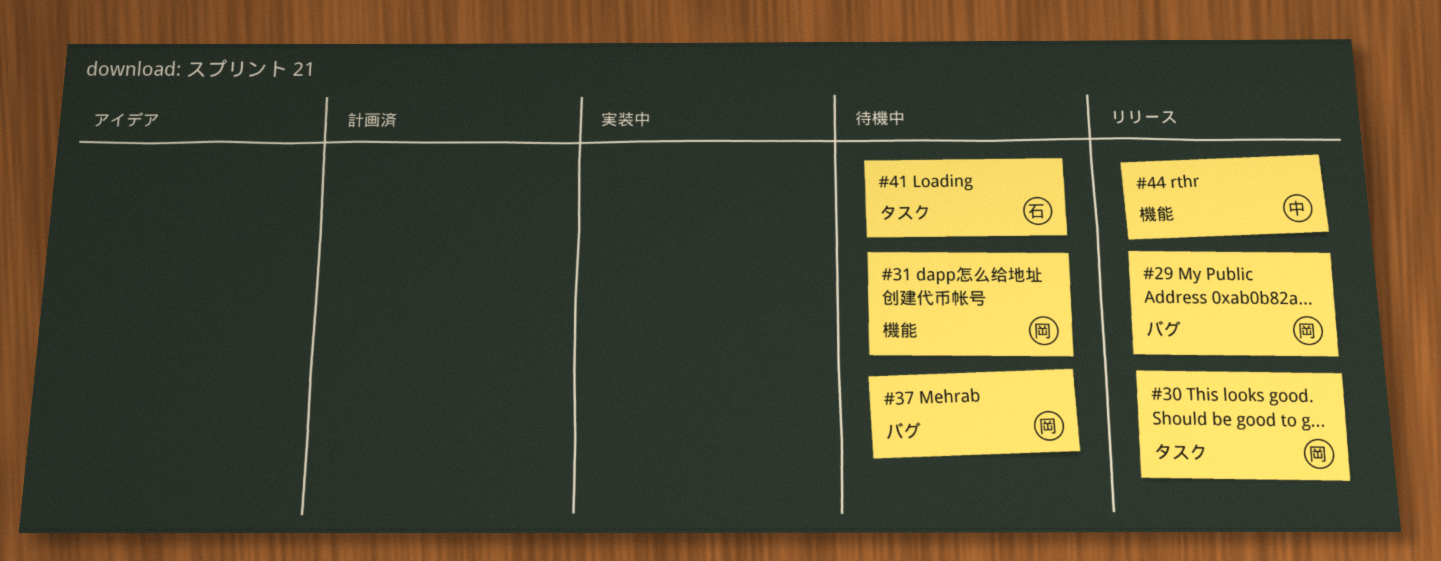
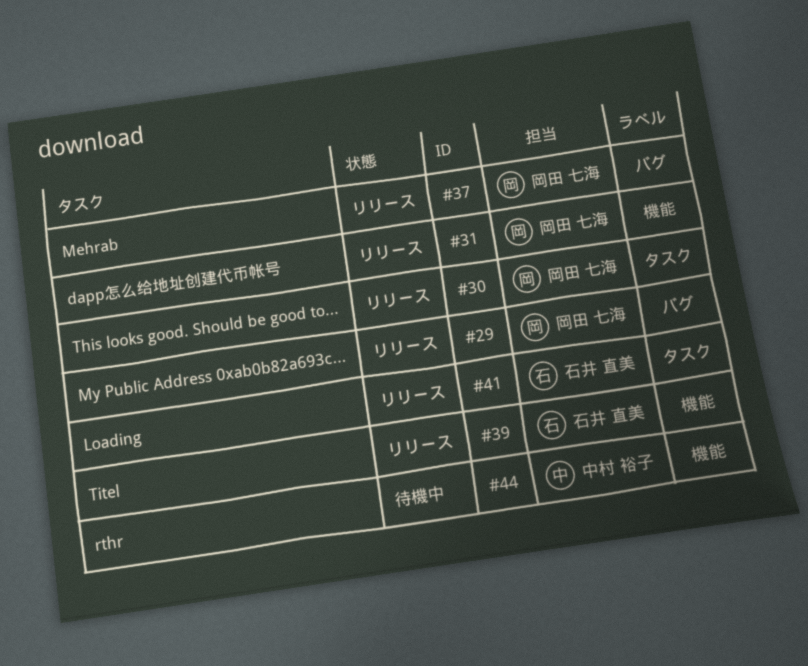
#31, status: 待機中 -> リリース
#37, status: 待機中 -> リリース
#39: none -> present
#41, status: 待機中 -> リリース
#44, status: リリース -> 待機中

